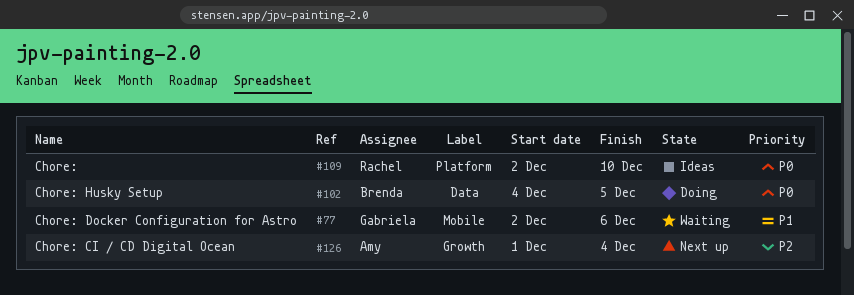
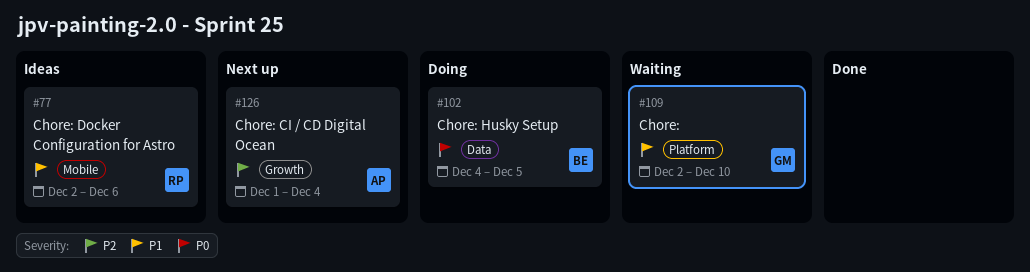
#77, status: Waiting -> Ideas
#77, owner: Gabriela -> Rachel
#109, status: Ideas -> Waiting
#109, owner: Rachel -> Gabriela
#109, priority: P0 -> P1

